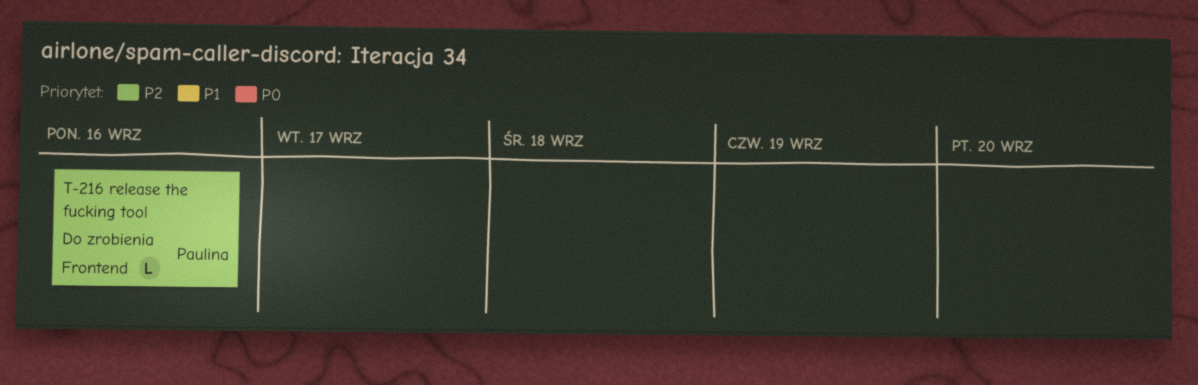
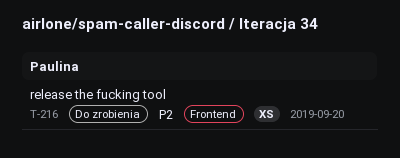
T-216, estimate: L -> XS
T-216, due: Sep 16 -> Sep 20

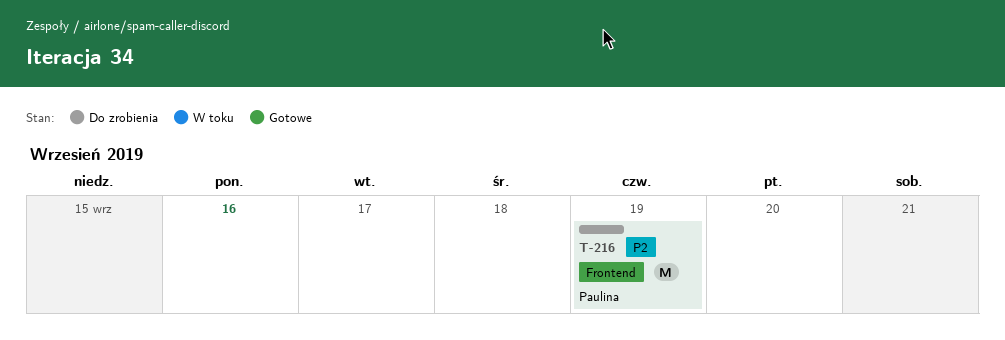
T-216, estimate: XS -> M
T-216, due: Sep 20 -> Sep 19

